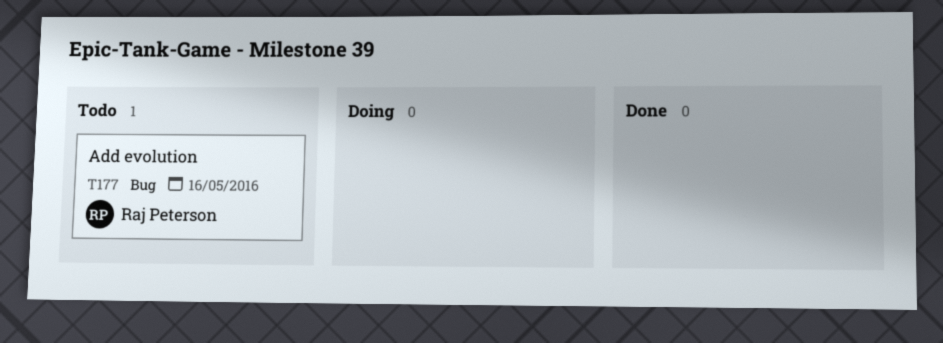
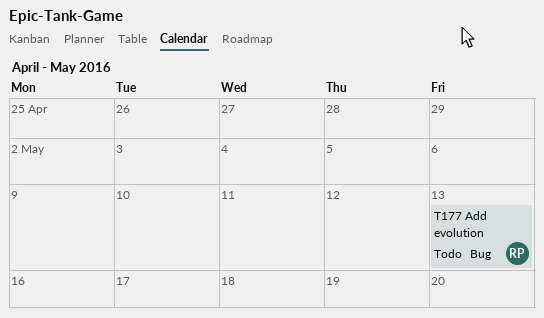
T177, due: May 16 -> May 13

